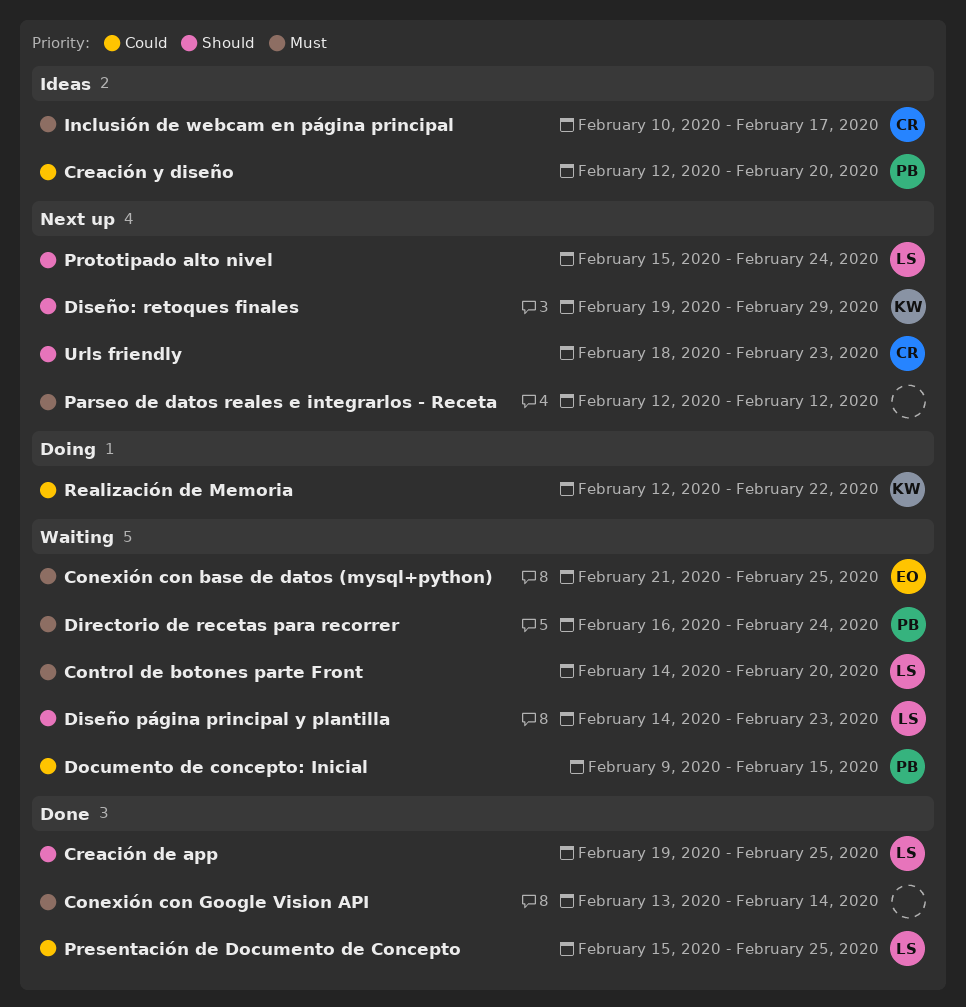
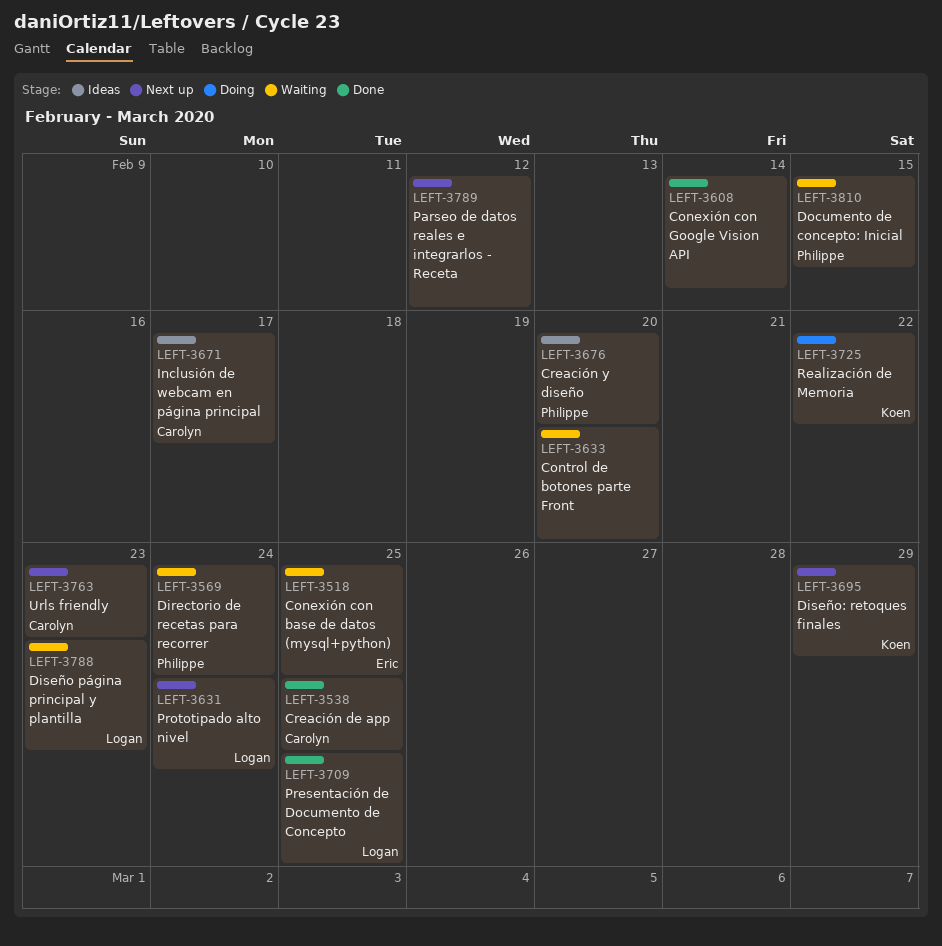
Control de botones parte Front, owner: Logan -> none
Creación de app, owner: Logan -> Carolyn

